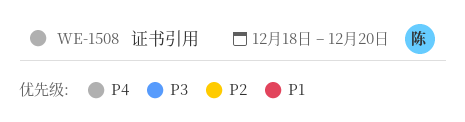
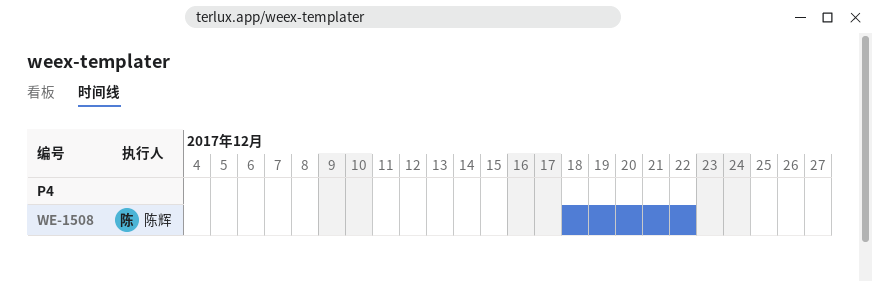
WE-1508, due: Dec 20 -> Dec 22

